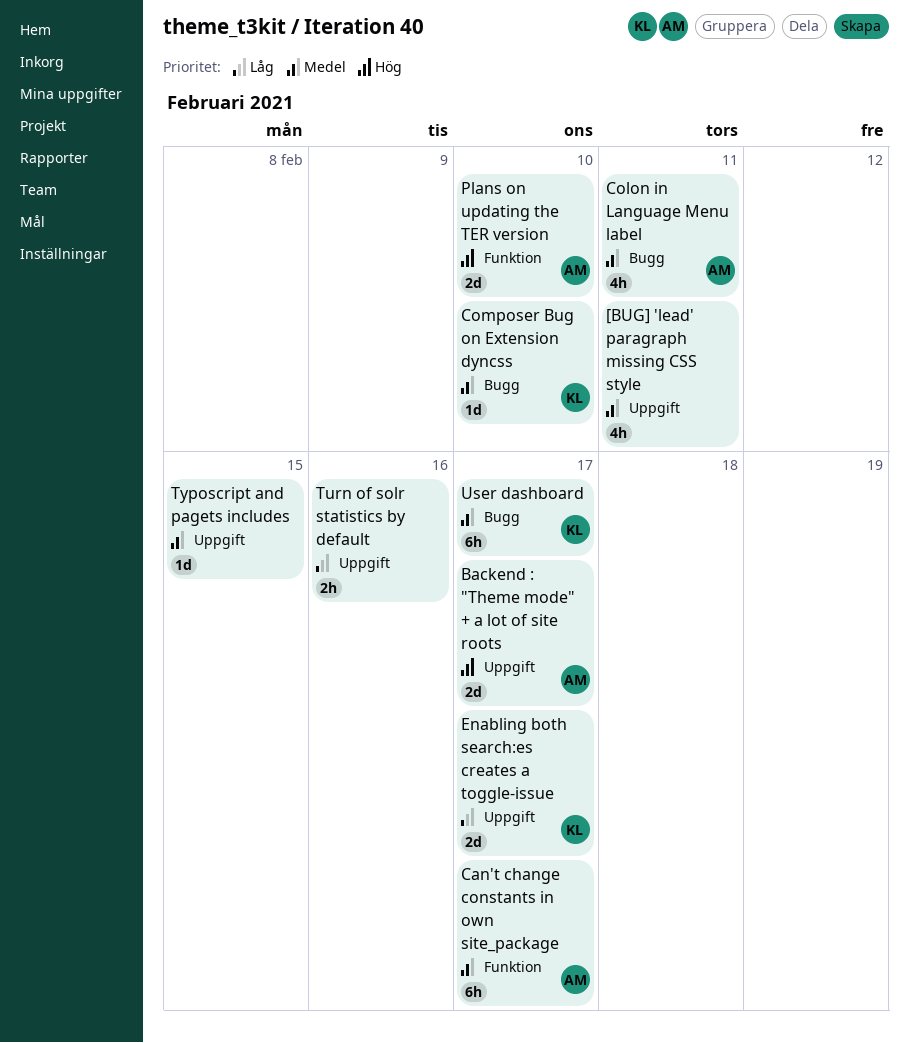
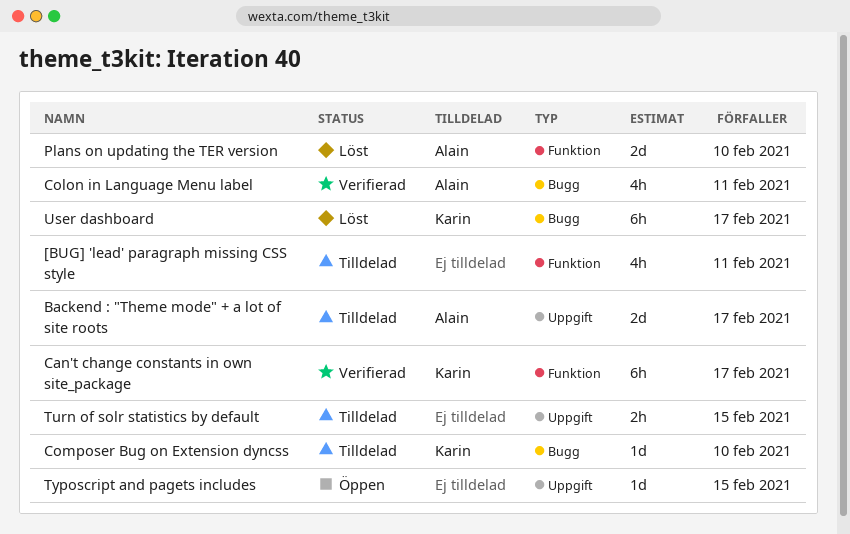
[BUG] 'lead' paragraph missing CSS style, label: Uppgift -> Funktion
Can't change constants in own site_package, owner: Alain -> Karin
Enabling both search:es creates a toggle-issue: present -> none
Turn of solr statistics by default, due: Feb 16 -> Feb 15

